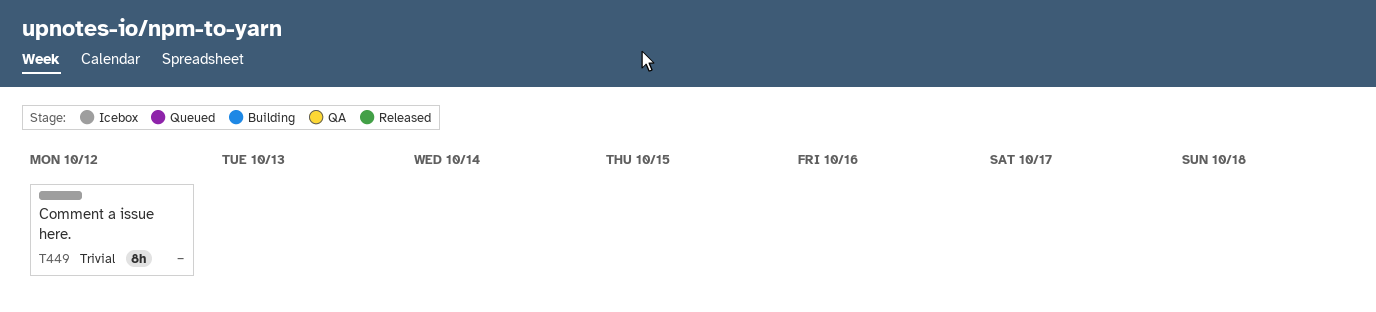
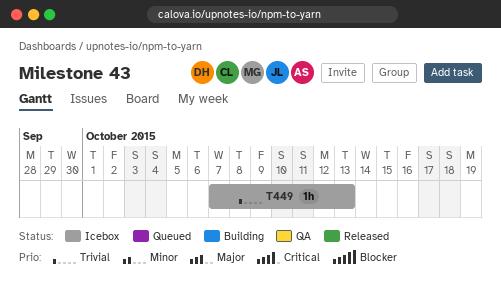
T449, estimate: 8h -> 1h
T449, due: Oct 12 -> Oct 13

